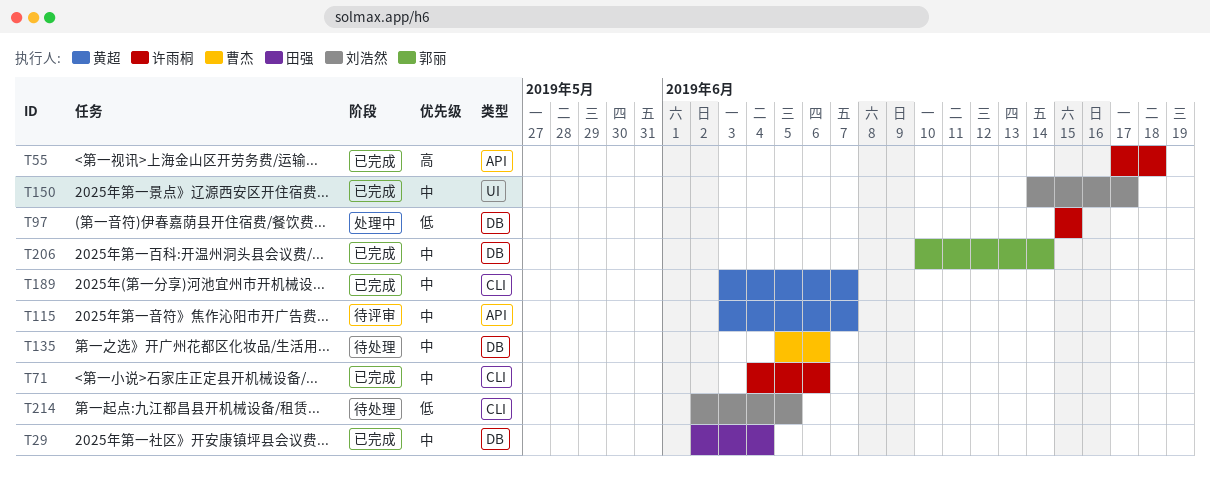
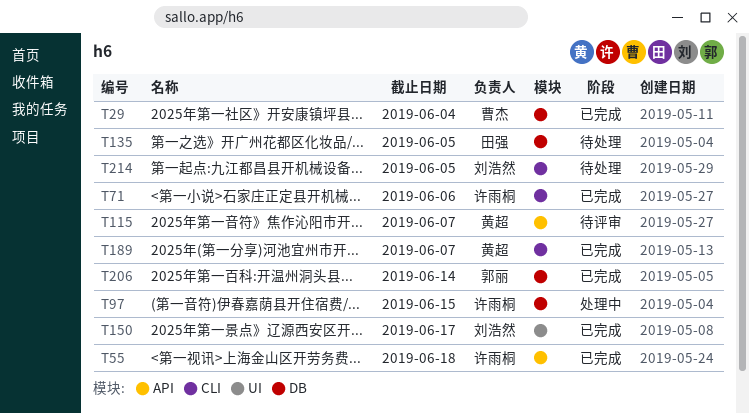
T29, owner: 田强 -> 曹杰
T135, owner: 曹杰 -> 田强
T135, due: Jun 6 -> Jun 5

